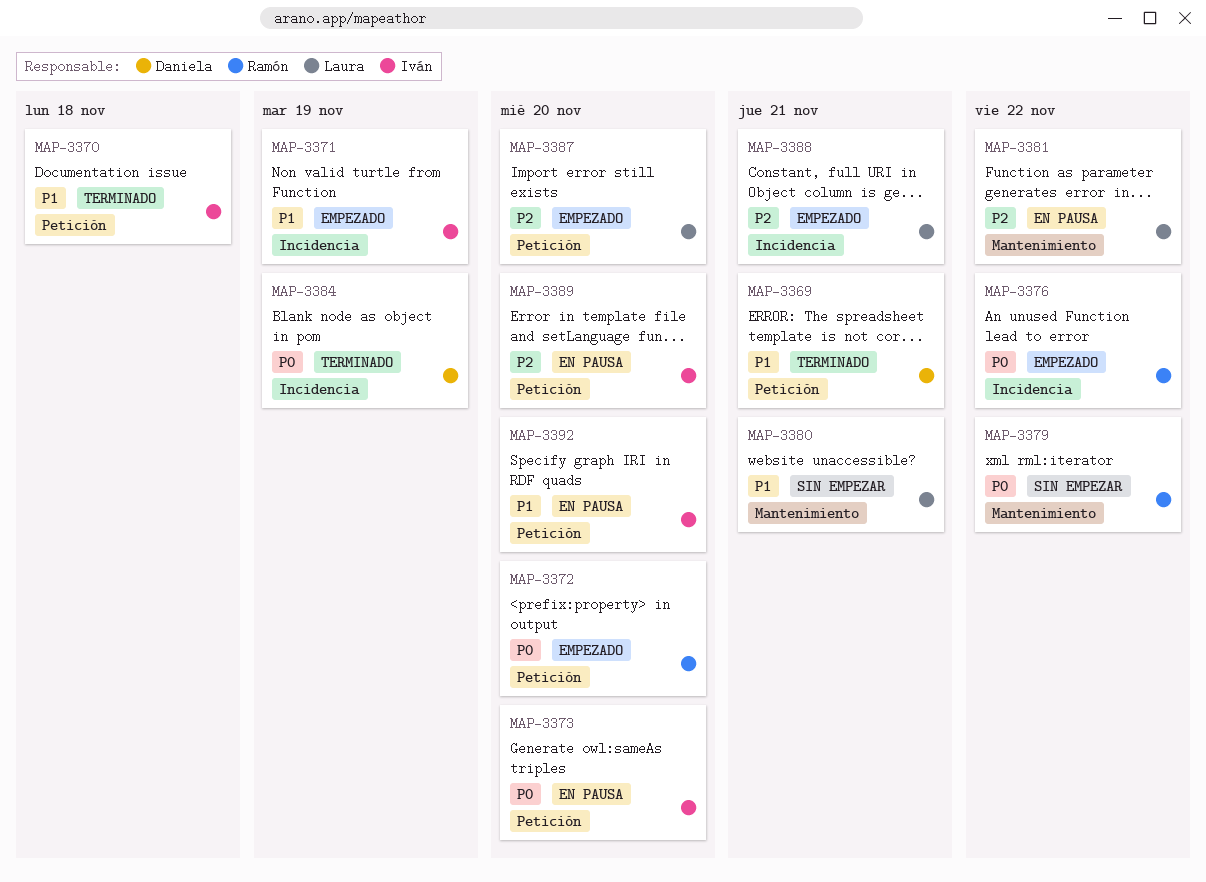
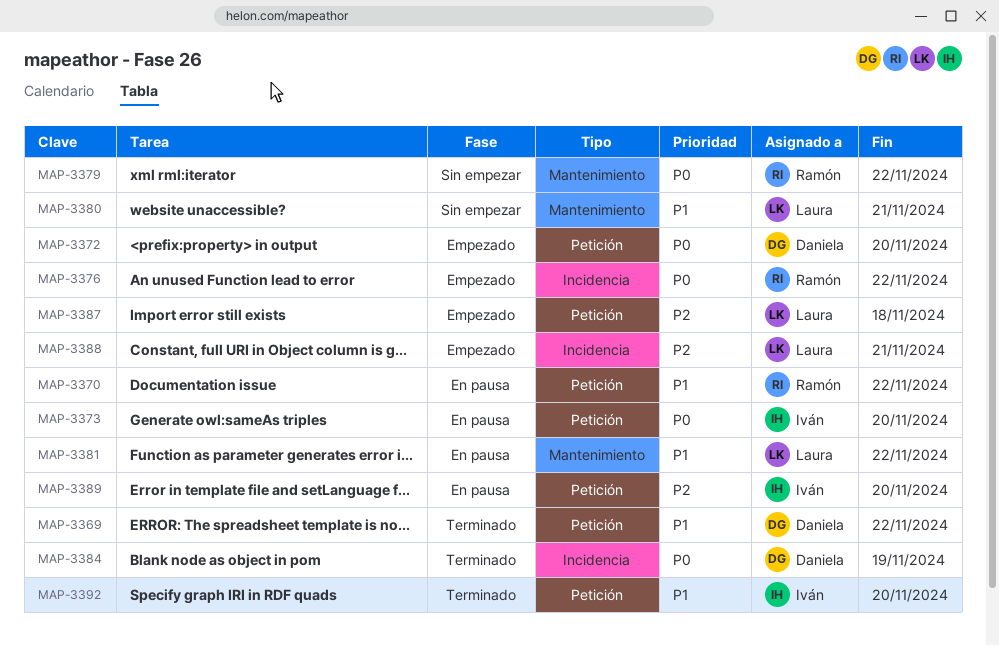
MAP-3369, due: Nov 21 -> Nov 22
MAP-3370, status: Terminado -> En pausa
MAP-3370, owner: Iván -> Ramón
MAP-3370, due: Nov 18 -> Nov 22
MAP-3371: present -> none
MAP-3372, owner: Ramón -> Daniela
MAP-3381, priority: P2 -> P1
MAP-3387, due: Nov 20 -> Nov 18
MAP-3392, status: En pausa -> Terminado

